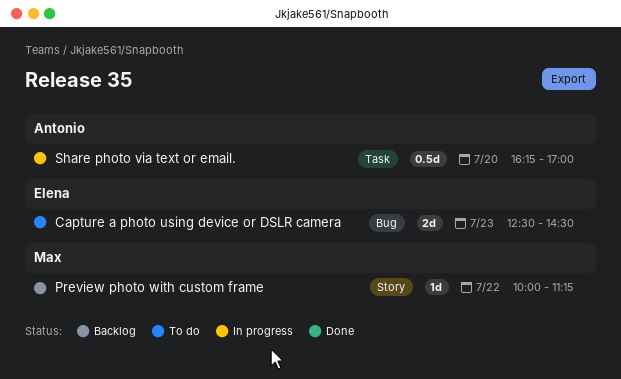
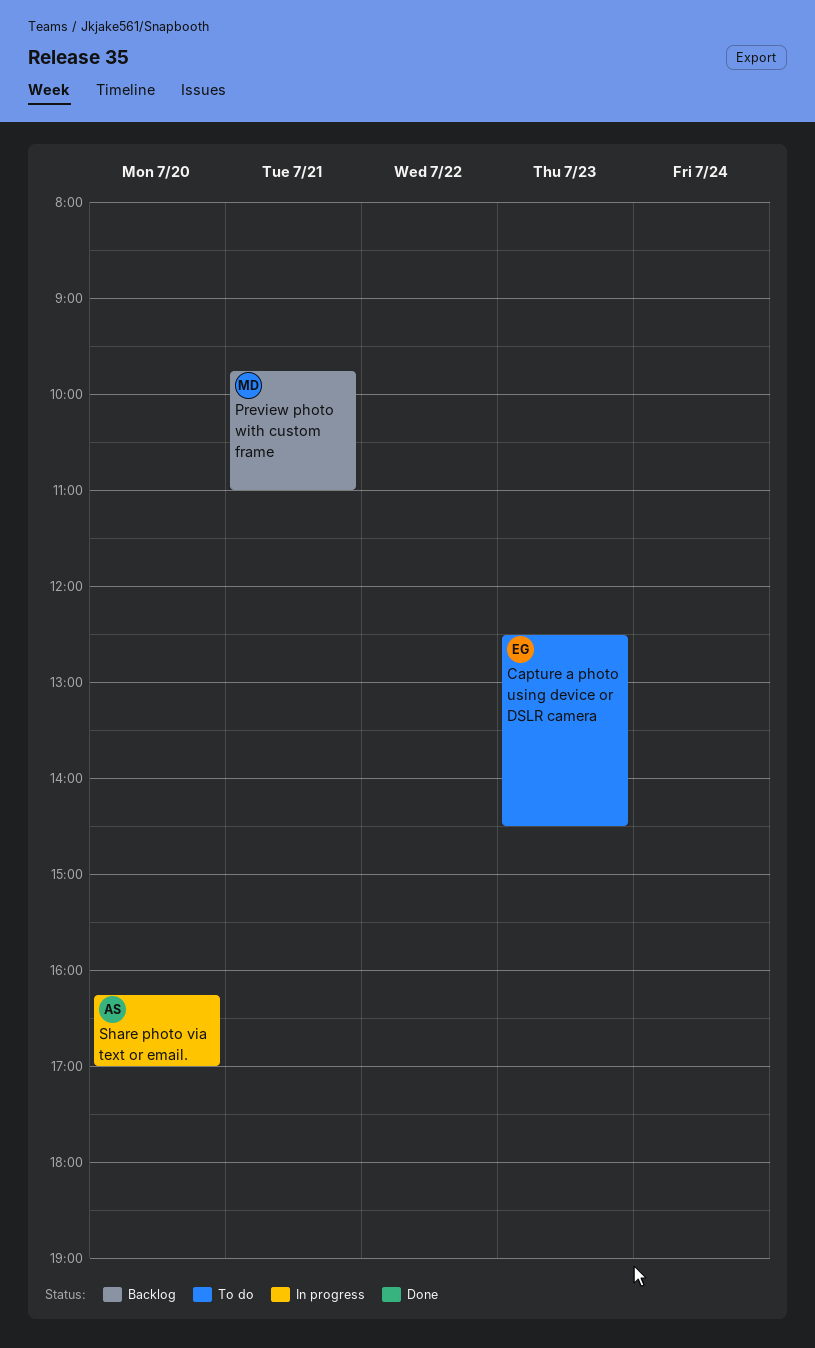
Preview photo with custom frame, day: Jul 22 -> Jul 21
Preview photo with custom frame, begins: 10:00 -> 09:45
Preview photo with custom frame, ends: 11:15 -> 11:00

